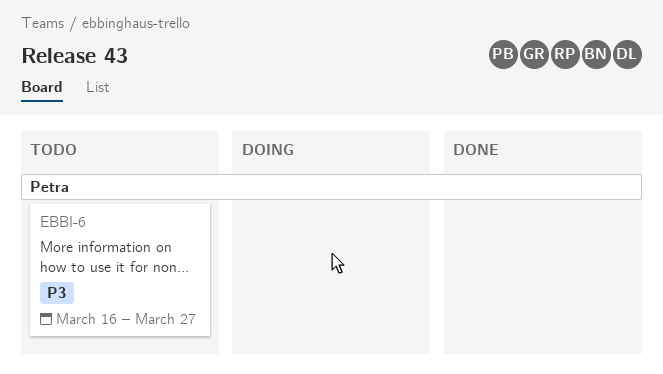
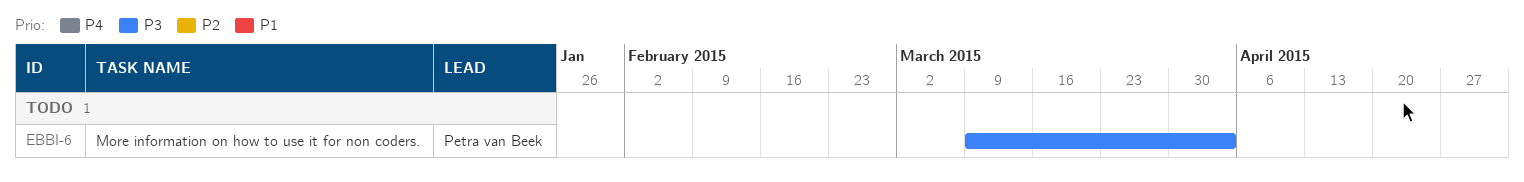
EBBI-6, start: Mar 16 -> Mar 9
EBBI-6, due: Mar 27 -> Apr 3

